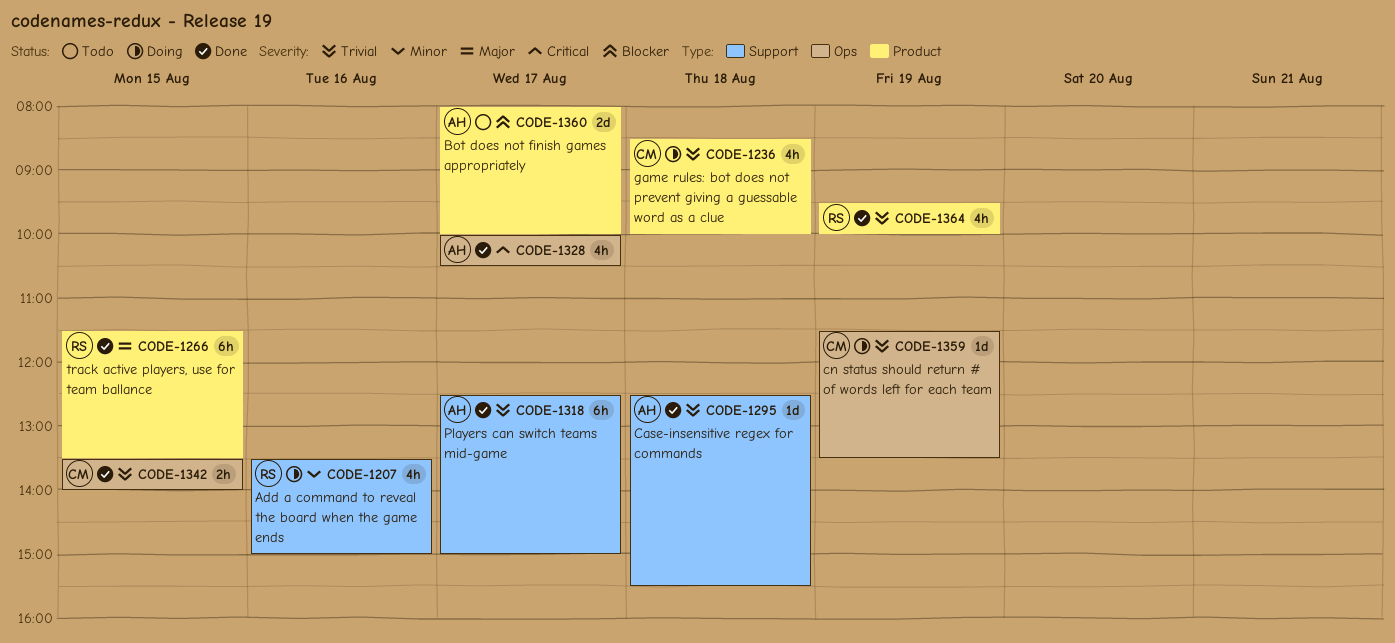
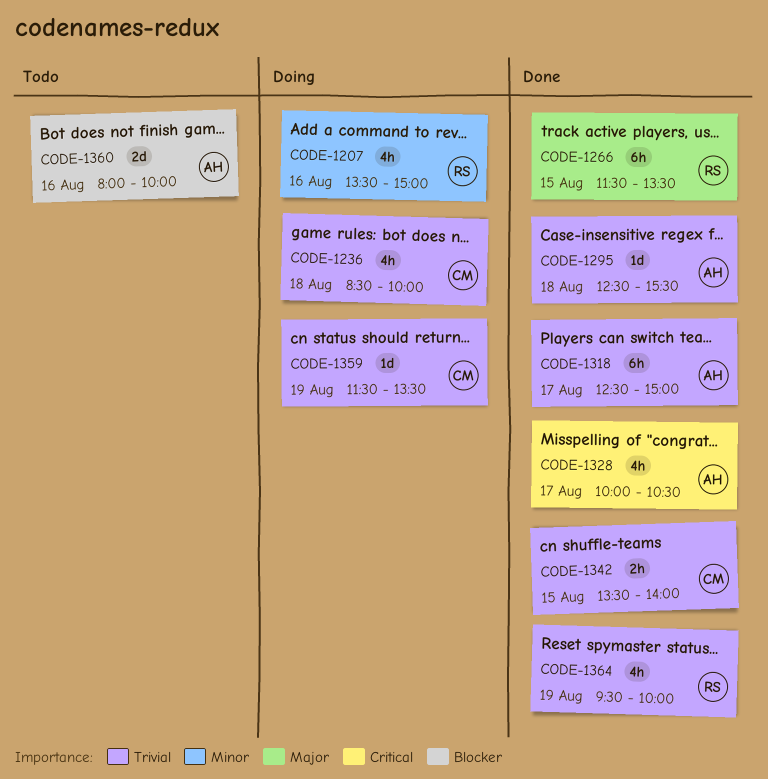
CODE-1360, day: Aug 17 -> Aug 16

